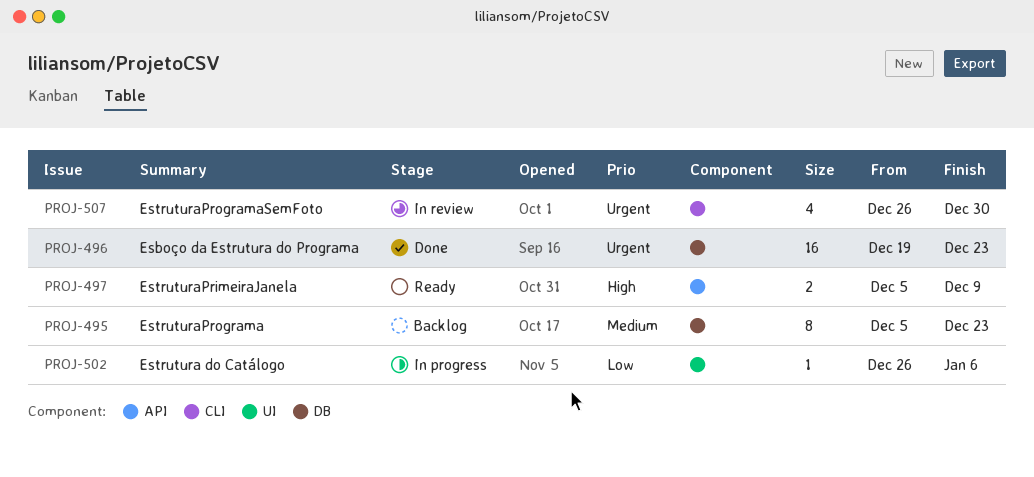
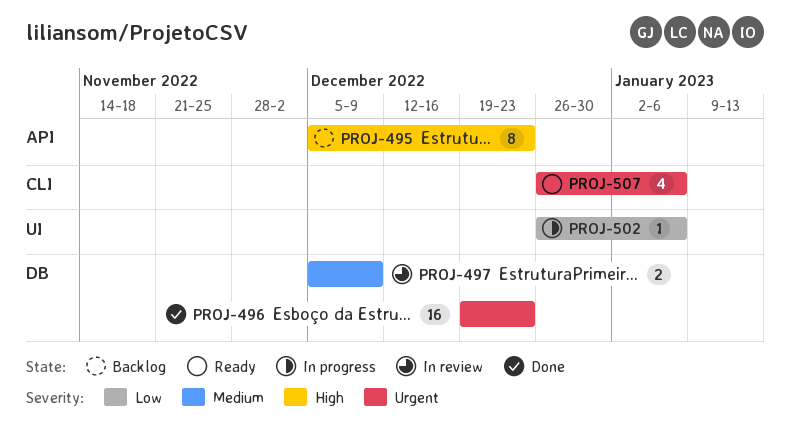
PROJ-495, priority: Medium -> High
PROJ-495, label: DB -> API
PROJ-497, status: Ready -> In review
PROJ-497, priority: High -> Medium
PROJ-497, label: API -> DB
PROJ-507, status: In review -> Ready
PROJ-507, due: Dec 30 -> Jan 6

